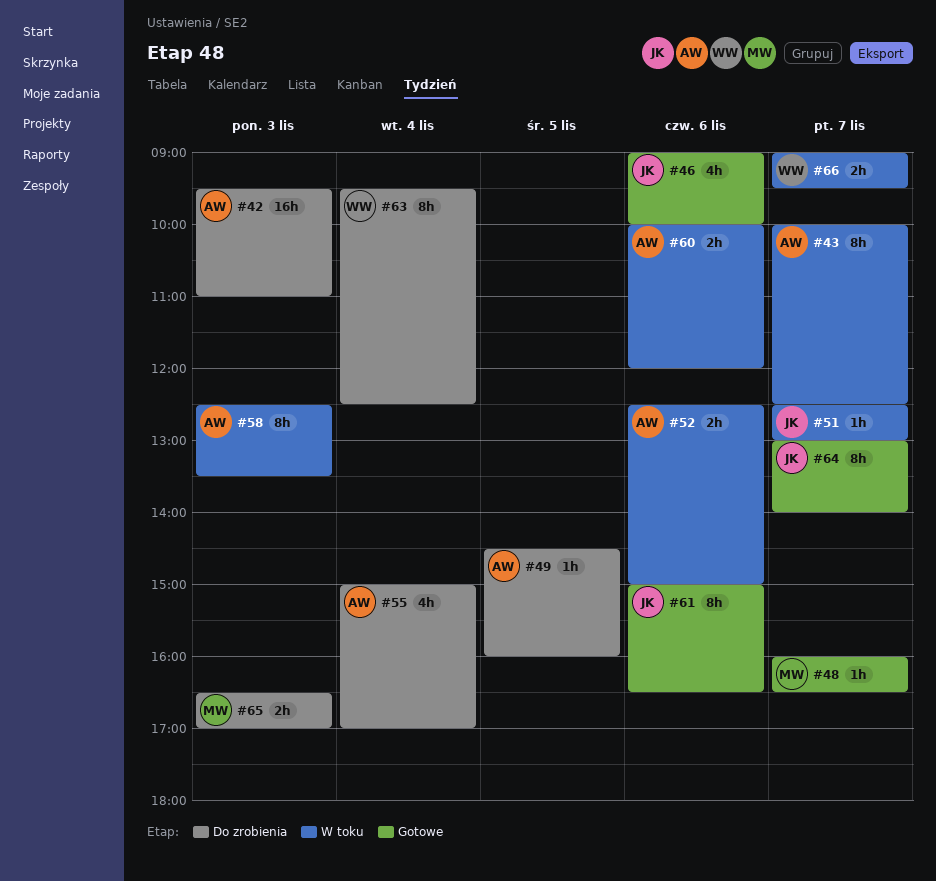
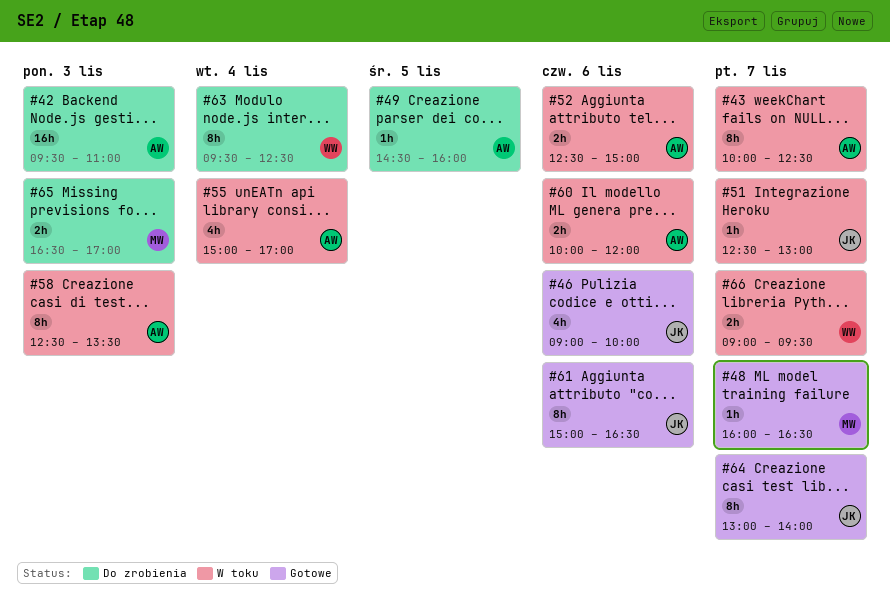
#55, status: Do zrobienia -> W toku

